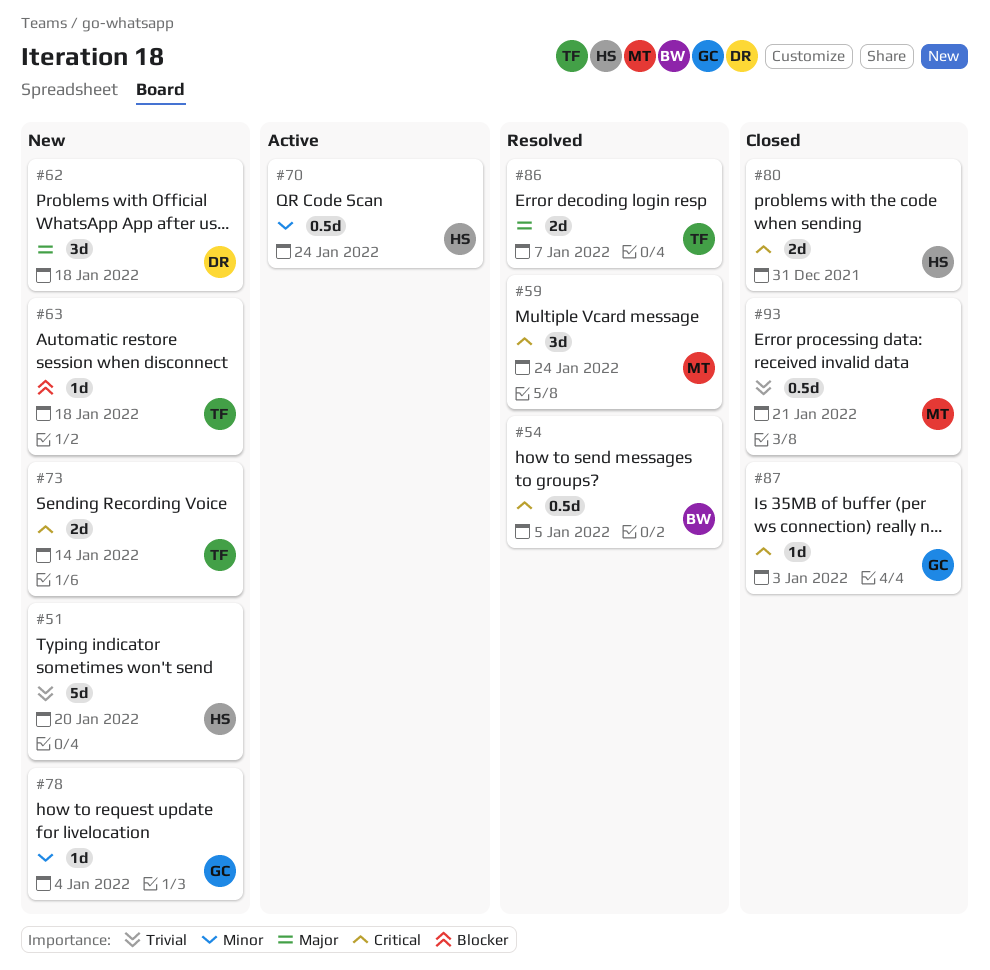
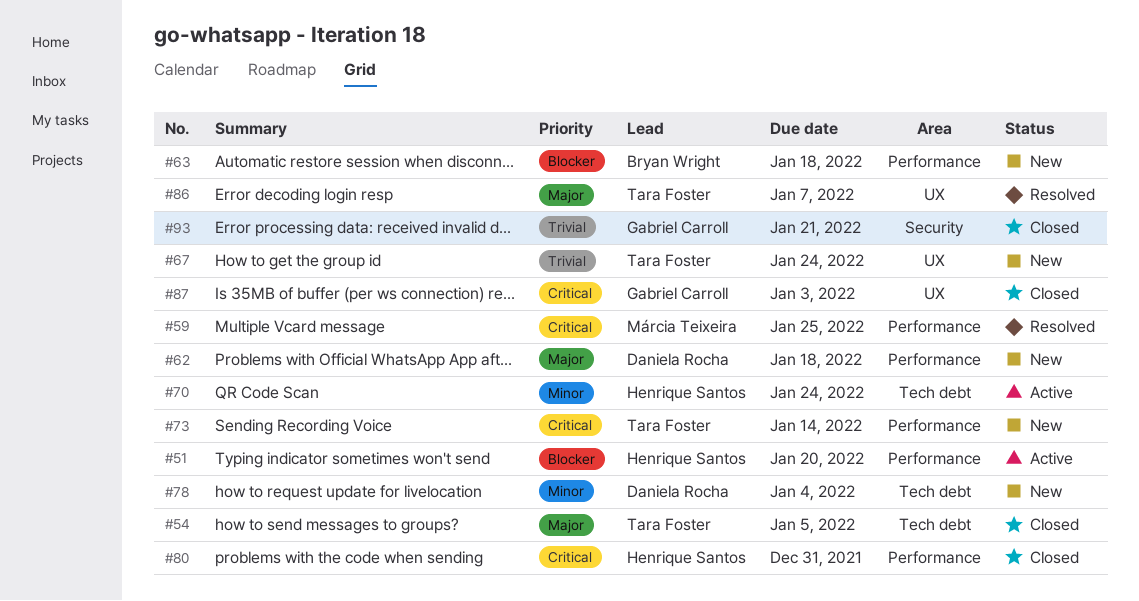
#51, status: New -> Active
#51, priority: Trivial -> Blocker
#54, status: Resolved -> Closed
#54, owner: Bryan Wright -> Tara Foster
#54, priority: Critical -> Major
#59, due: Jan 24 -> Jan 25
#63, owner: Tara Foster -> Bryan Wright
#67: none -> present
#78, owner: Gabriel Carroll -> Daniela Rocha
#93, owner: Márcia Teixeira -> Gabriel Carroll

